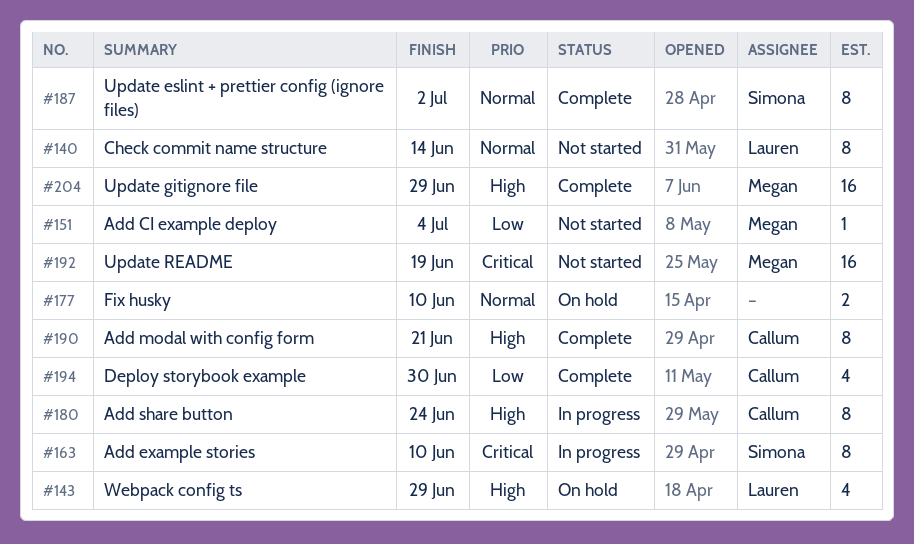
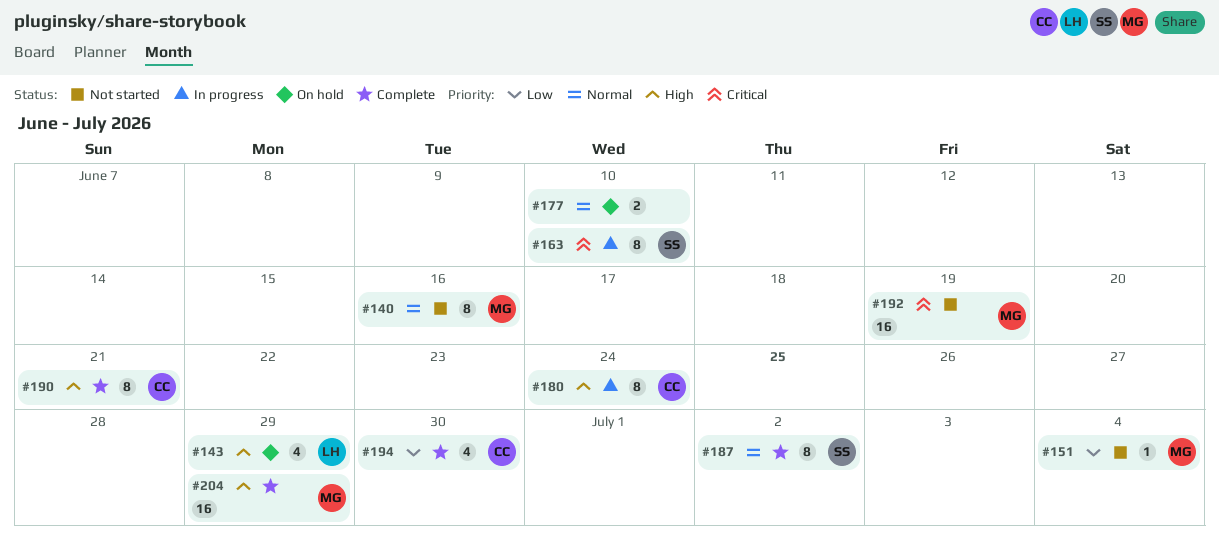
#140, owner: Lauren -> Megan
#140, due: Jun 14 -> Jun 16

